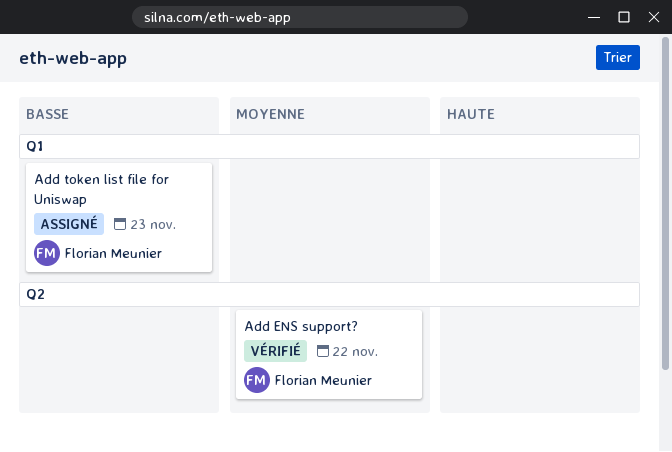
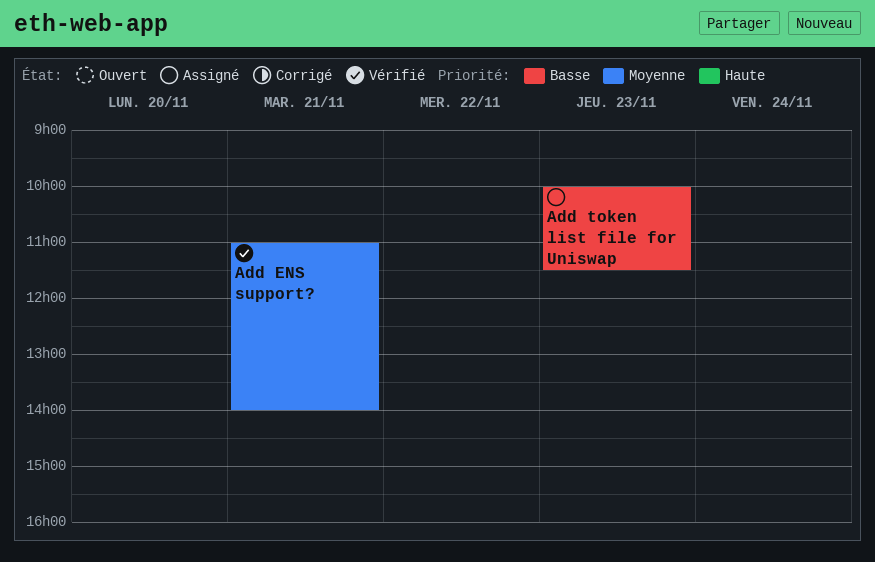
Add ENS support?, day: Nov 22 -> Nov 21

